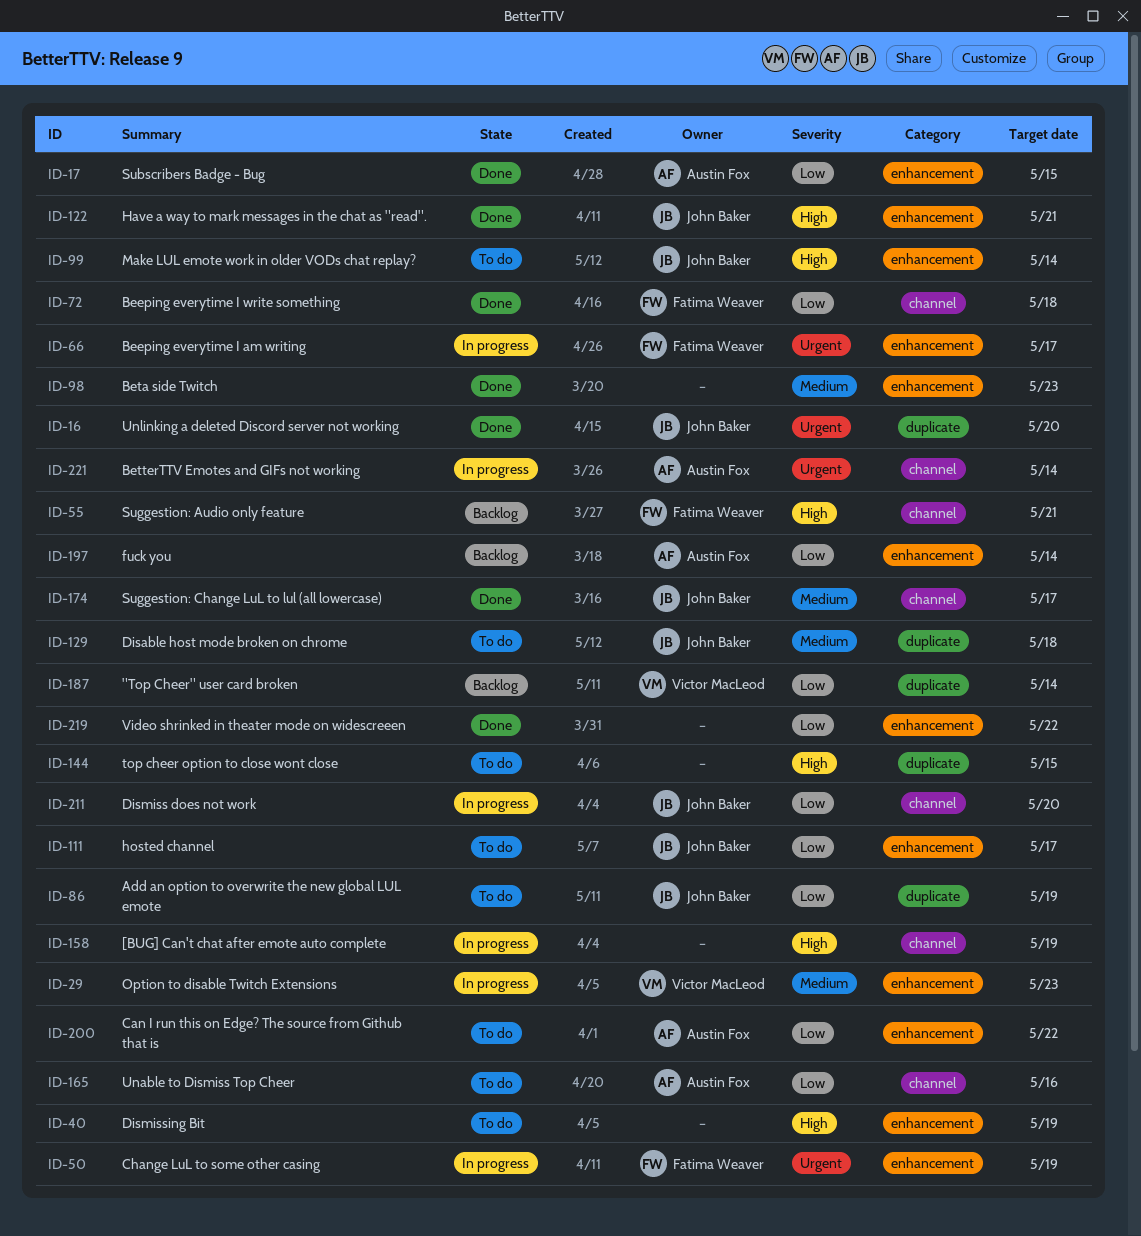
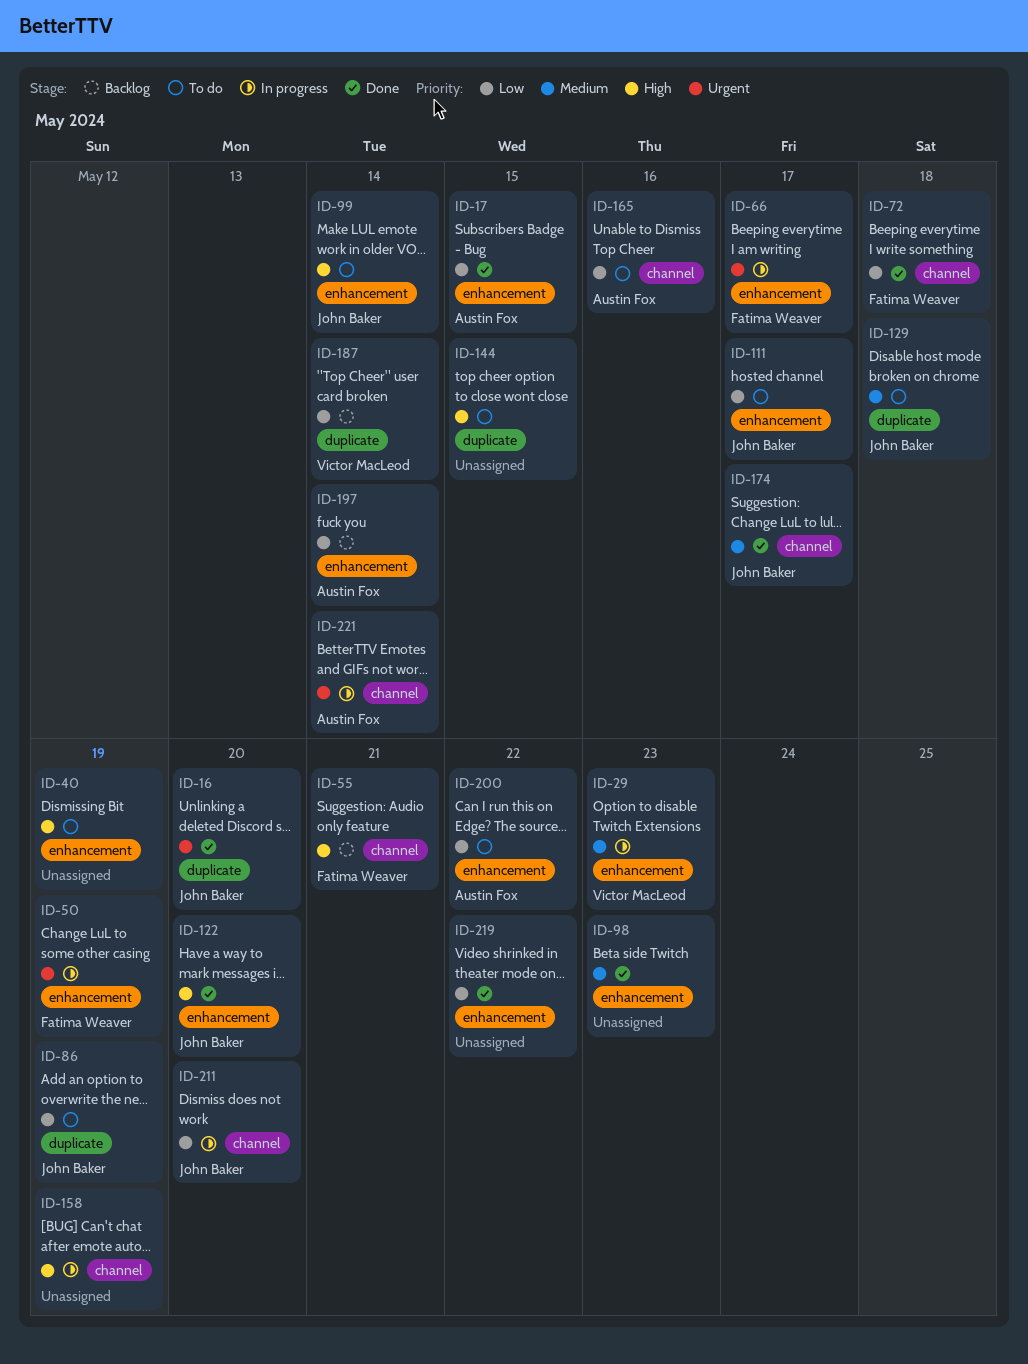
ID-122, due: May 21 -> May 20

